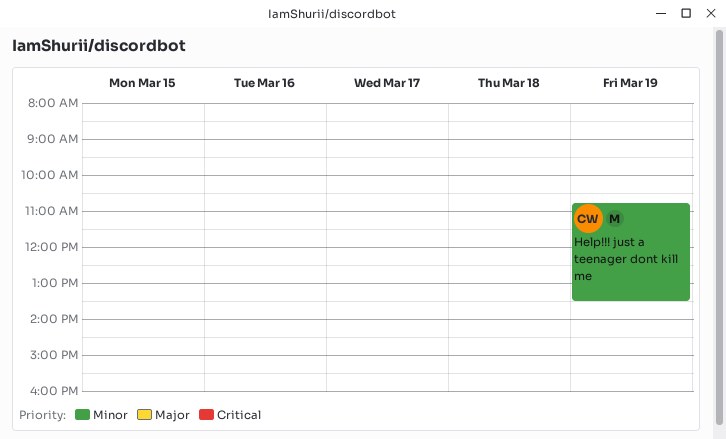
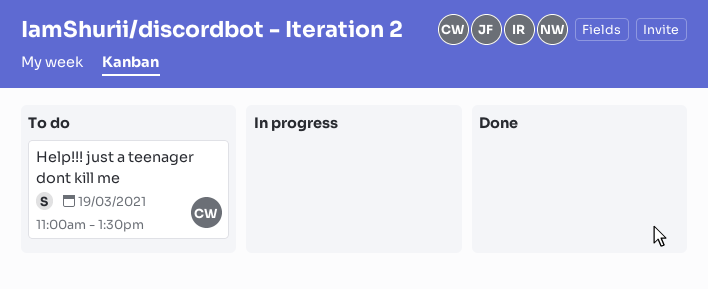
Help!!! just a teenager dont kill me, estimate: M -> S
Help!!! just a teenager dont kill me, begins: 10:45 -> 11:00

